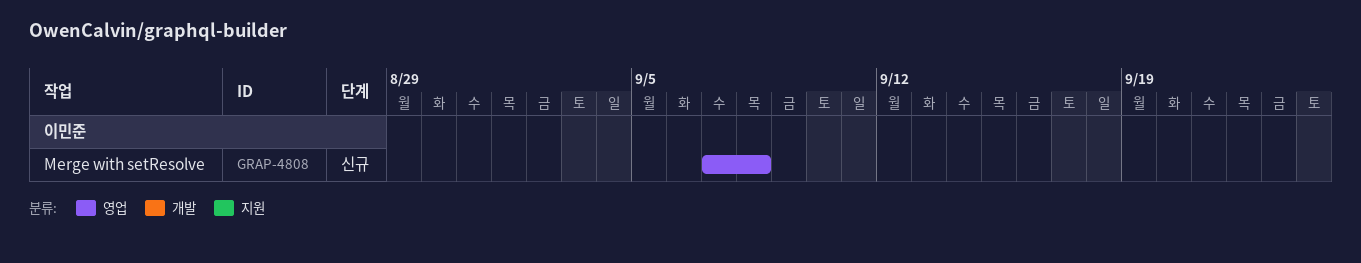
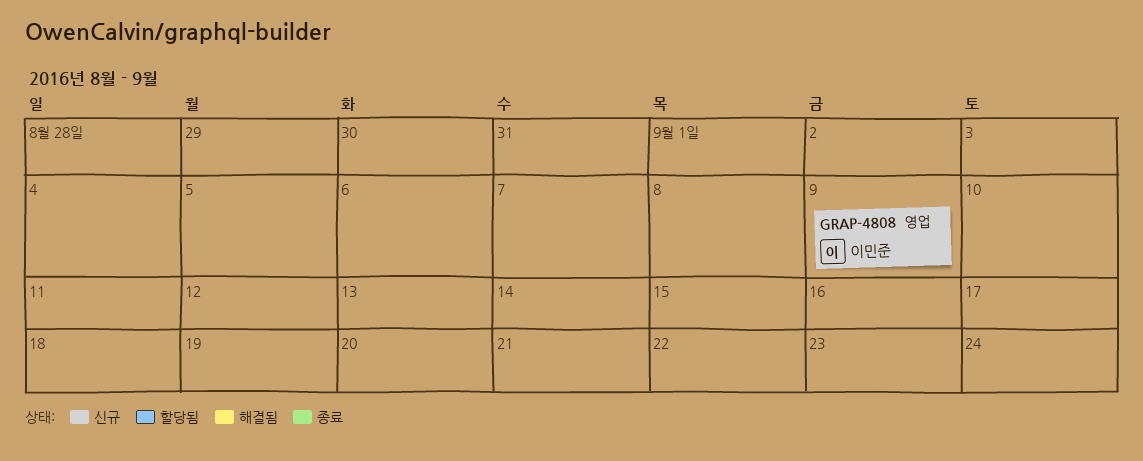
GRAP-4808, due: Sep 8 -> Sep 9

